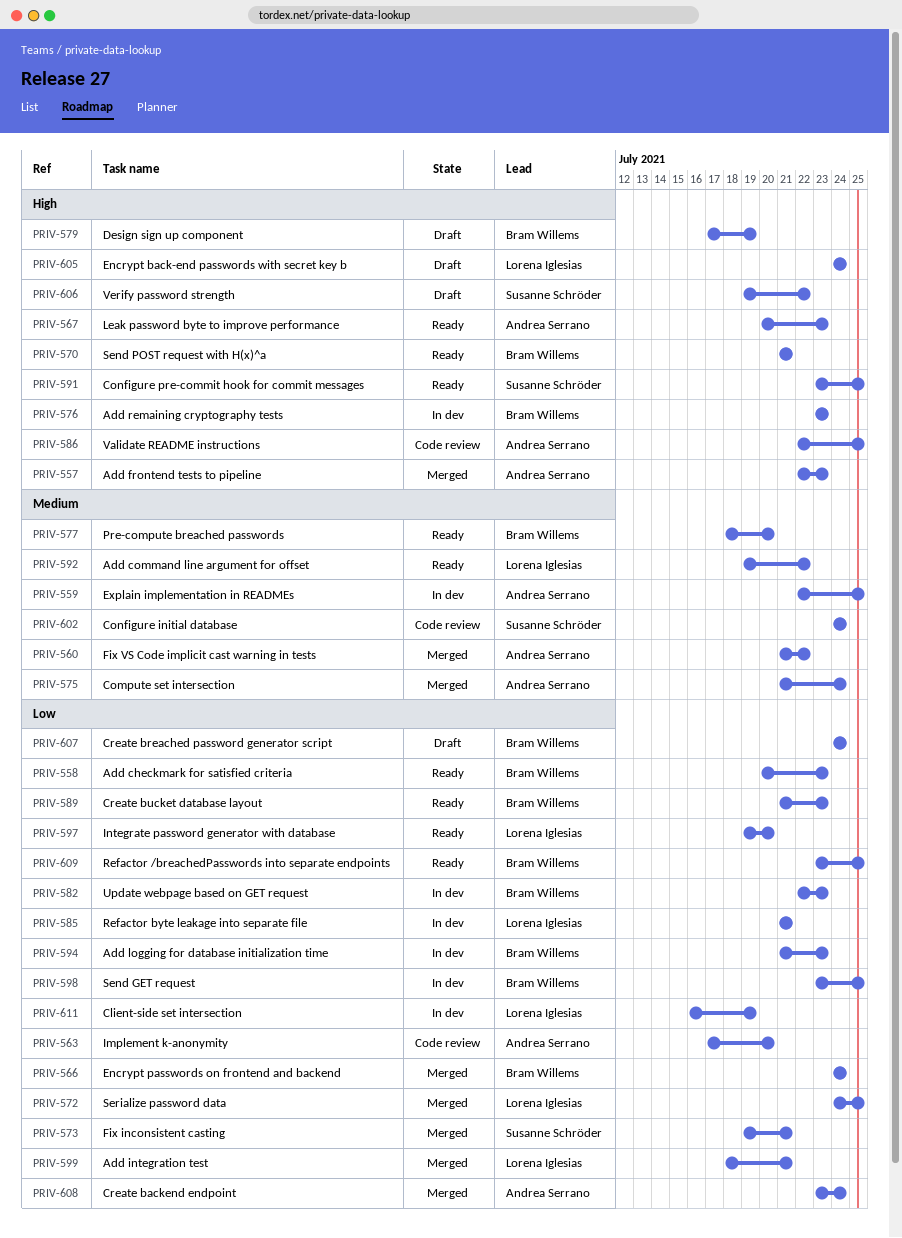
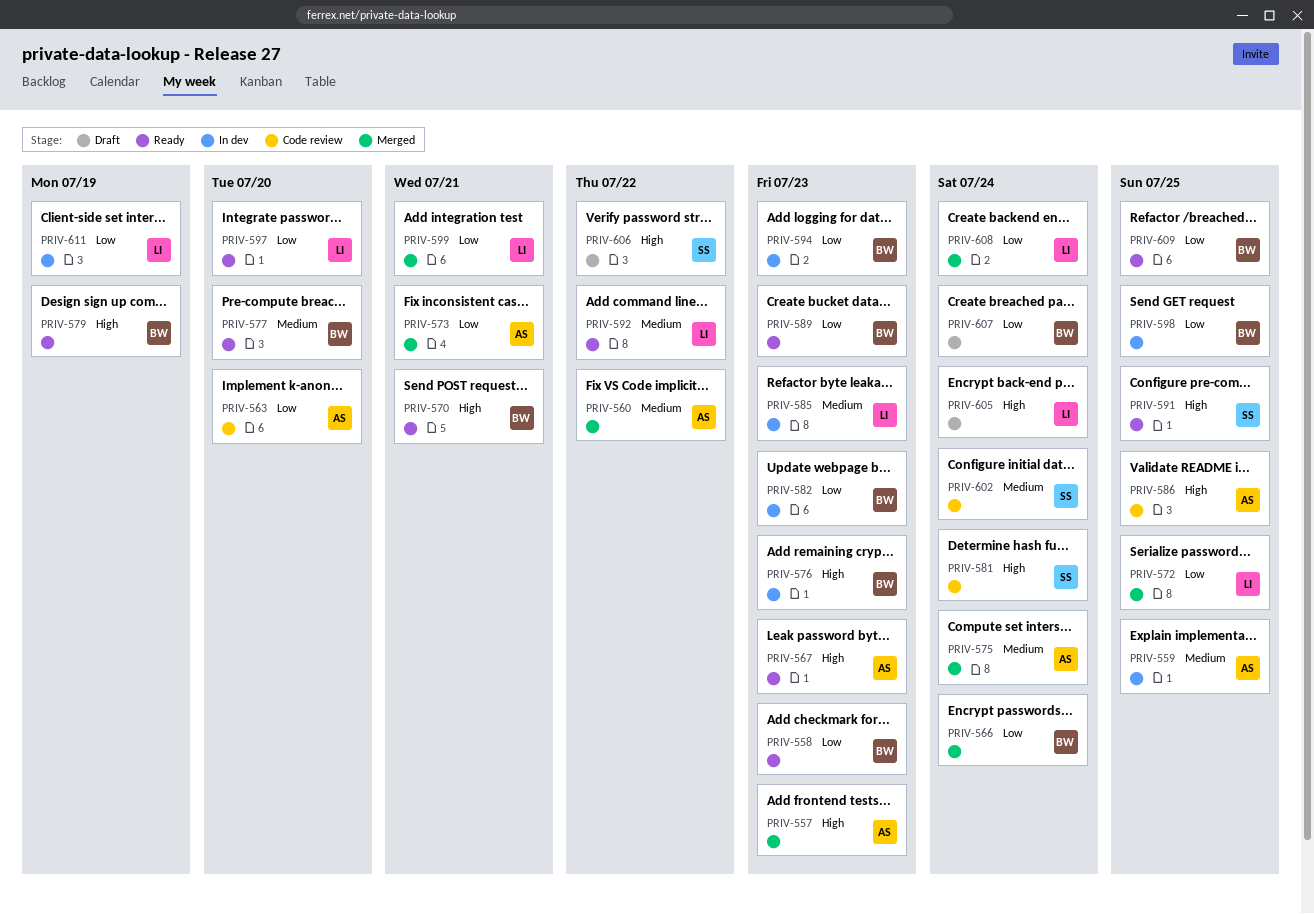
PRIV-573, owner: Susanne Schröder -> Andrea Serrano
PRIV-579, status: Draft -> Ready
PRIV-581: none -> present
PRIV-585, priority: Low -> Medium
PRIV-585, due: Jul 21 -> Jul 23
PRIV-608, owner: Andrea Serrano -> Lorena Iglesias

